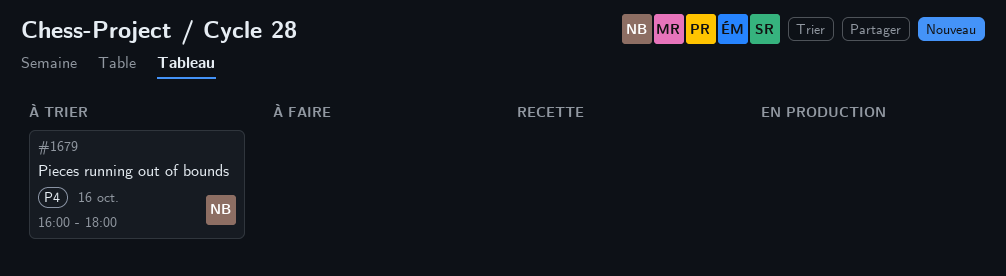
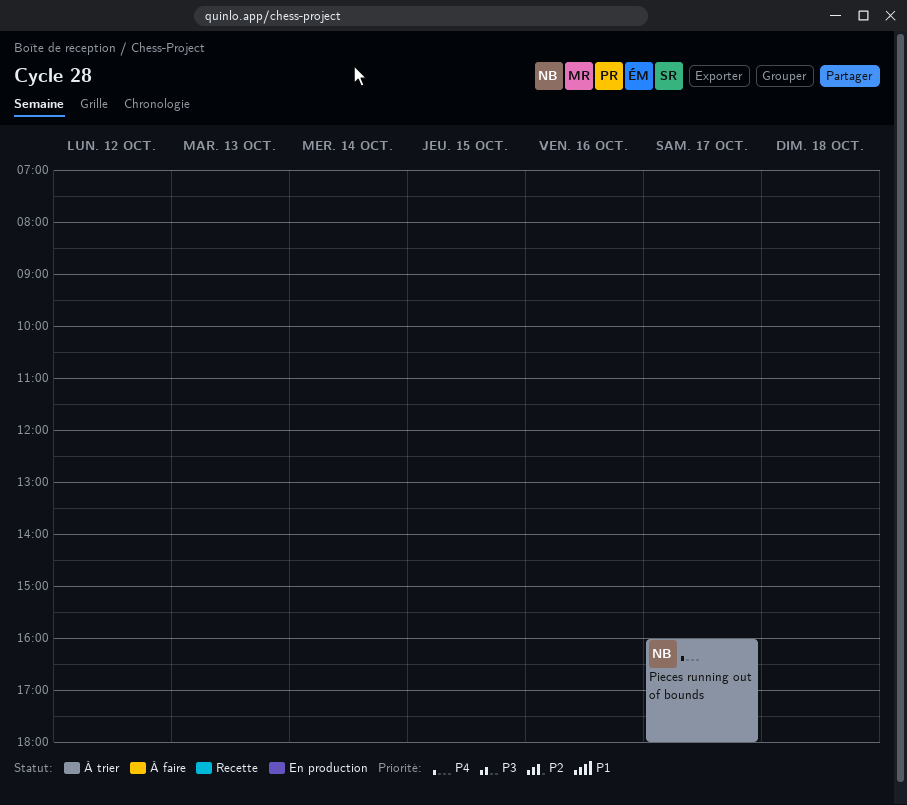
Pieces running out of bounds, day: Oct 16 -> Oct 17

